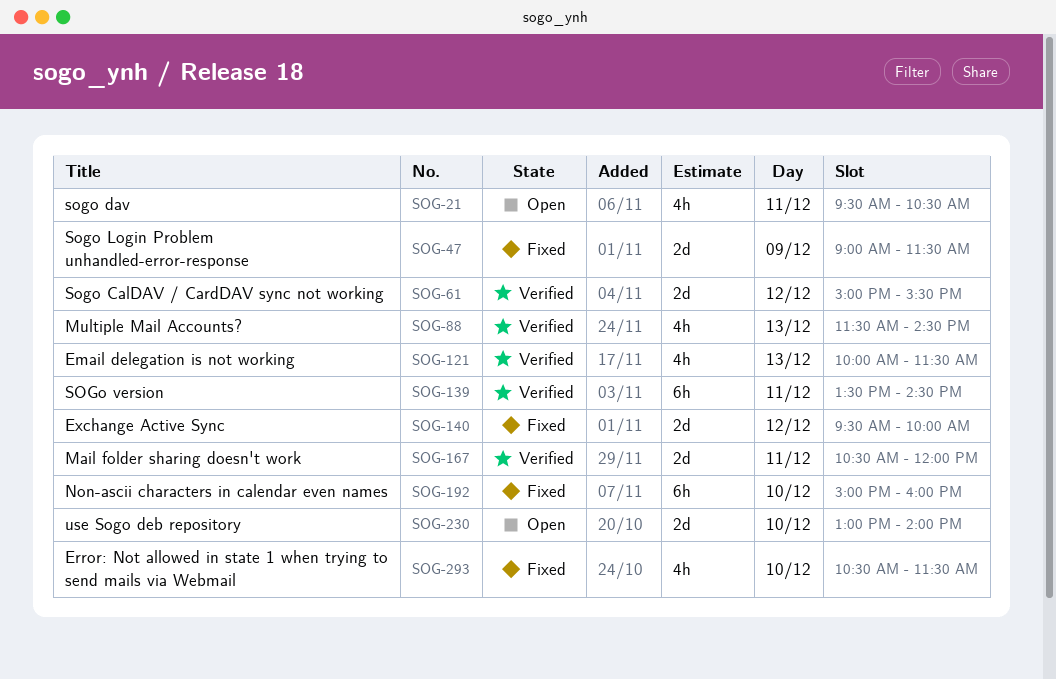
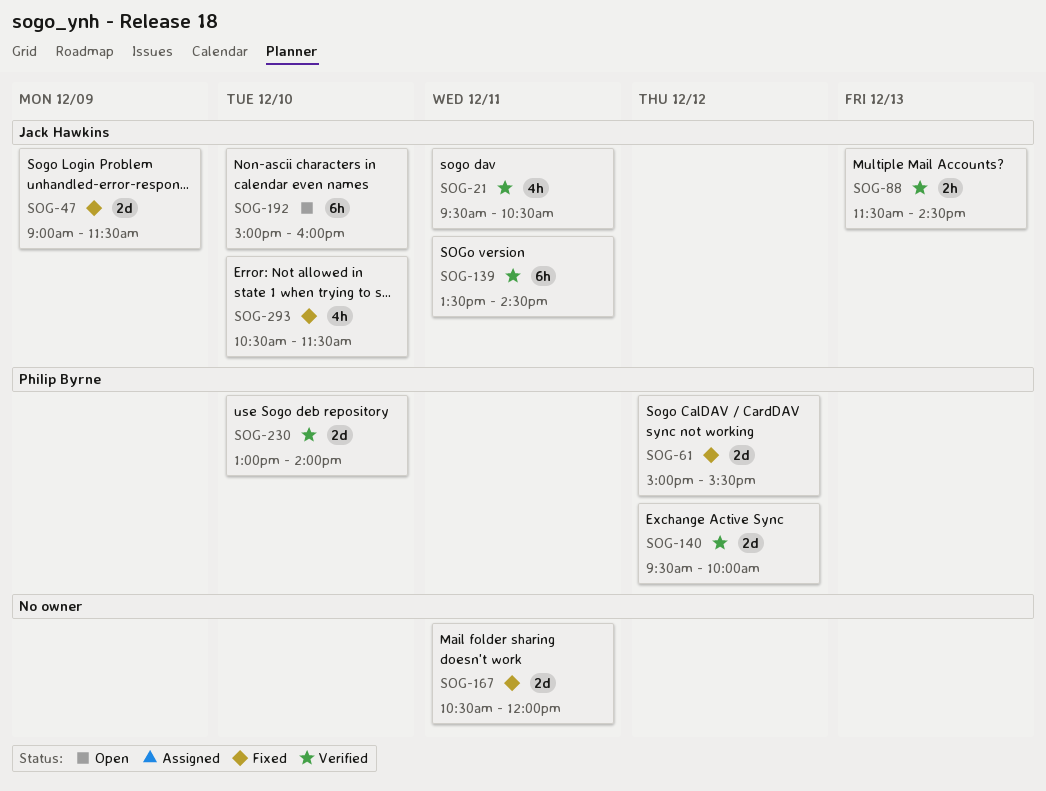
SOG-21, status: Open -> Verified
SOG-61, status: Verified -> Fixed
SOG-88, estimate: 4h -> 2h
SOG-121: present -> none
SOG-140, status: Fixed -> Verified
SOG-167, status: Verified -> Fixed
SOG-192, status: Fixed -> Open
SOG-230, status: Open -> Verified

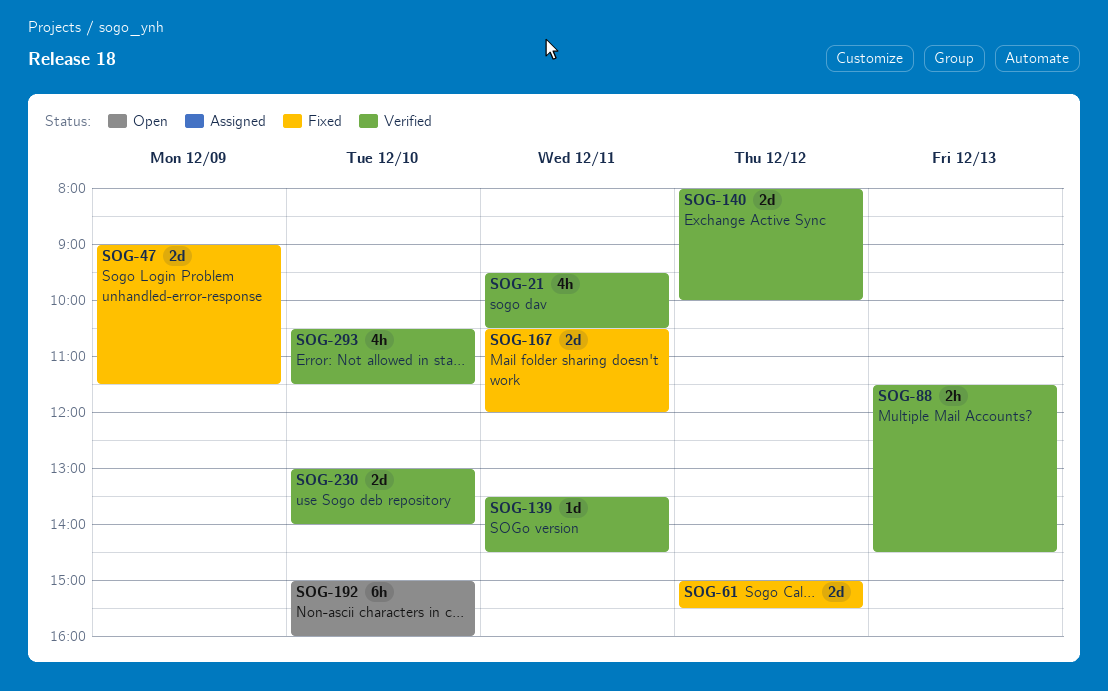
SOG-139, estimate: 6h -> 1d
SOG-140, begins: 09:30 -> 08:00
SOG-293, status: Fixed -> Verified

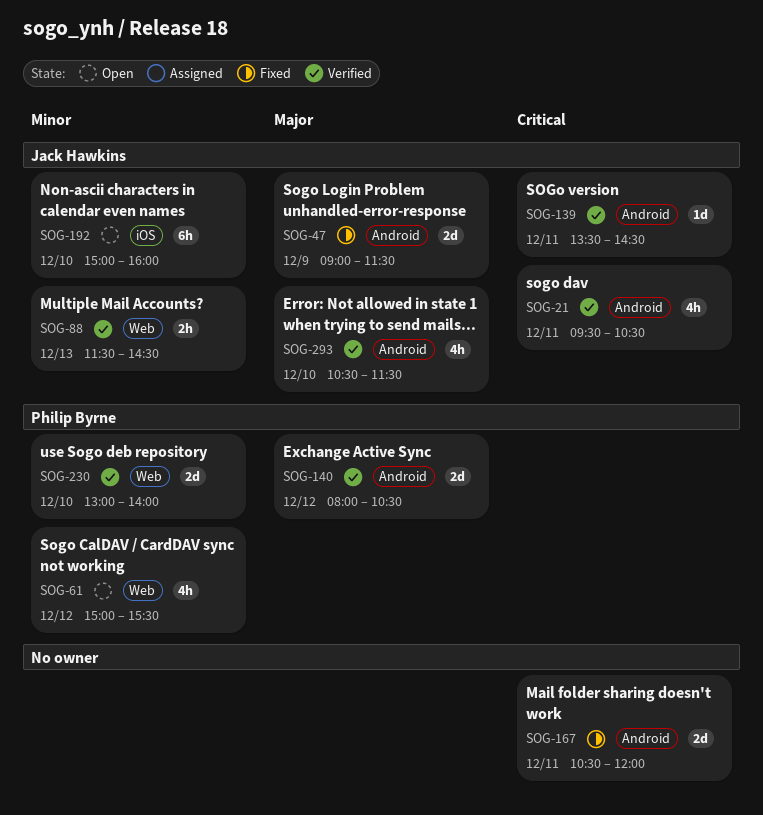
SOG-61, status: Fixed -> Open
SOG-61, estimate: 2d -> 4h
SOG-140, ends: 10:00 -> 10:30

